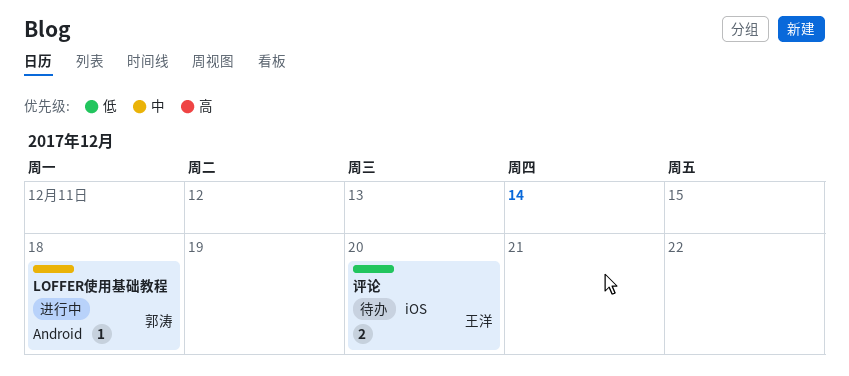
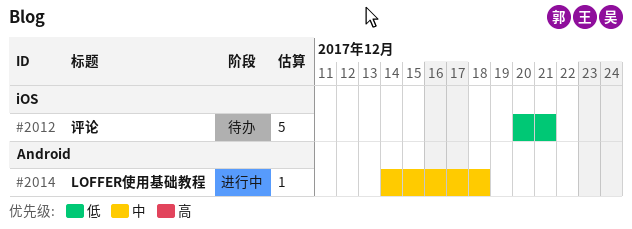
评论, estimate: 2 -> 5
评论, due: Dec 20 -> Dec 21

